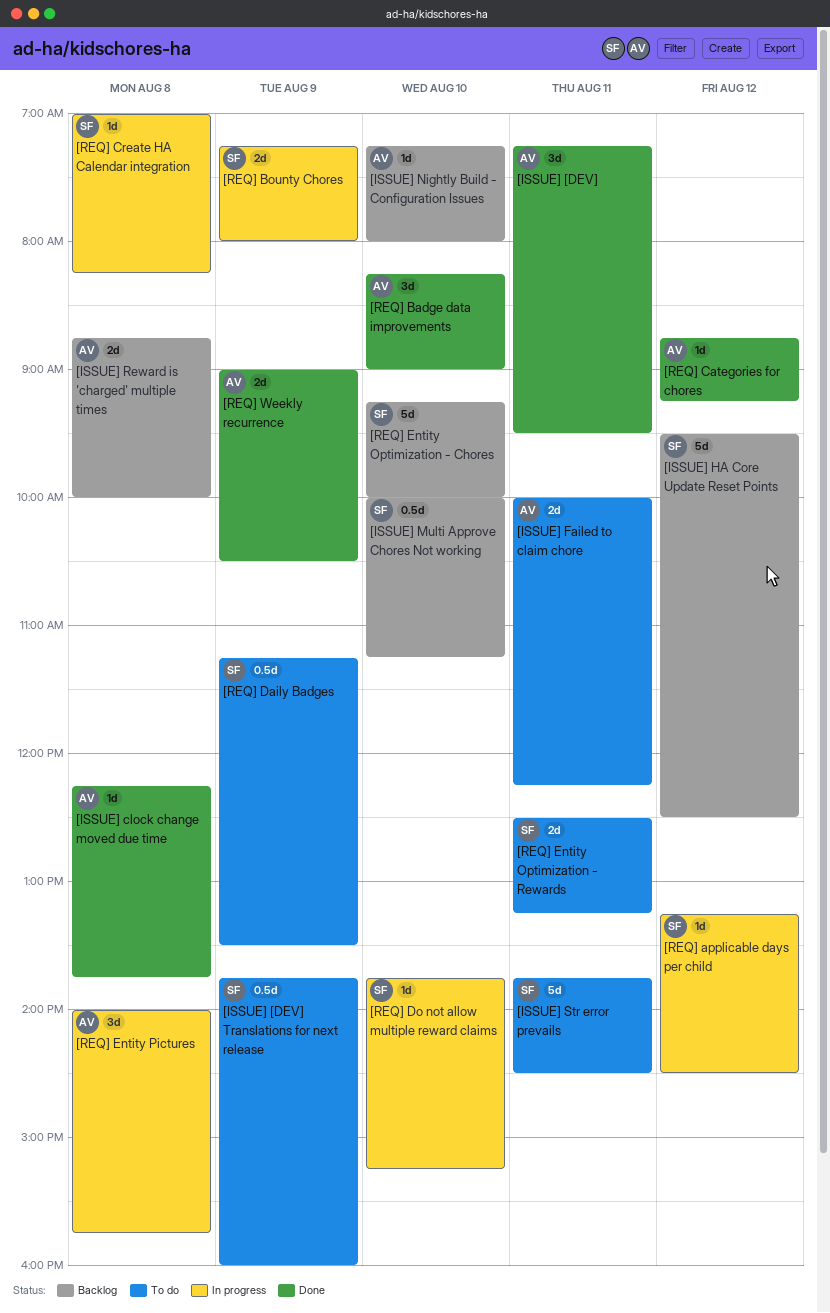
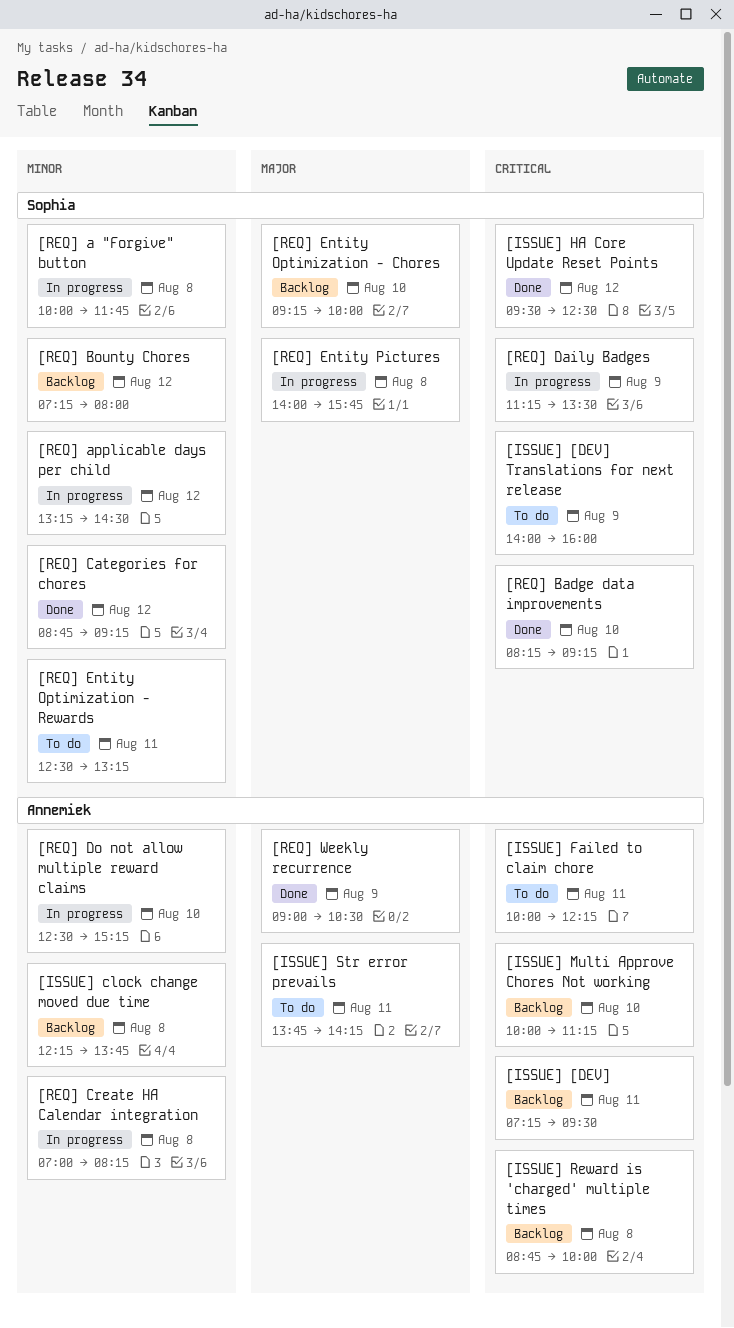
[ISSUE] [DEV], status: Done -> Backlog
[ISSUE] [DEV] Translations for next release, begins: 13:45 -> 14:00
[ISSUE] clock change moved due time, status: Done -> Backlog
[ISSUE] HA Core Update Reset Points, status: Backlog -> Done
[ISSUE] Multi Approve Chores Not working, owner: Sophia -> Annemiek
[ISSUE] Nightly Build - Configuration Issues: present -> none
[ISSUE] Str error prevails, owner: Sophia -> Annemiek
[ISSUE] Str error prevails, ends: 14:30 -> 14:15
[REQ] a "Forgive" button: none -> present
[REQ] Badge data improvements, owner: Annemiek -> Sophia
[REQ] Badge data improvements, ends: 09:00 -> 09:15
[REQ] Bounty Chores, status: In progress -> Backlog
[REQ] Bounty Chores, day: Aug 9 -> Aug 12
[REQ] Categories for chores, owner: Annemiek -> Sophia
[REQ] Create HA Calendar integration, owner: Sophia -> Annemiek
[REQ] Daily Badges, status: To do -> In progress
[REQ] Do not allow multiple reward claims, owner: Sophia -> Annemiek
[REQ] Do not allow multiple reward claims, begins: 13:45 -> 12:30
[REQ] Entity Pictures, owner: Annemiek -> Sophia

